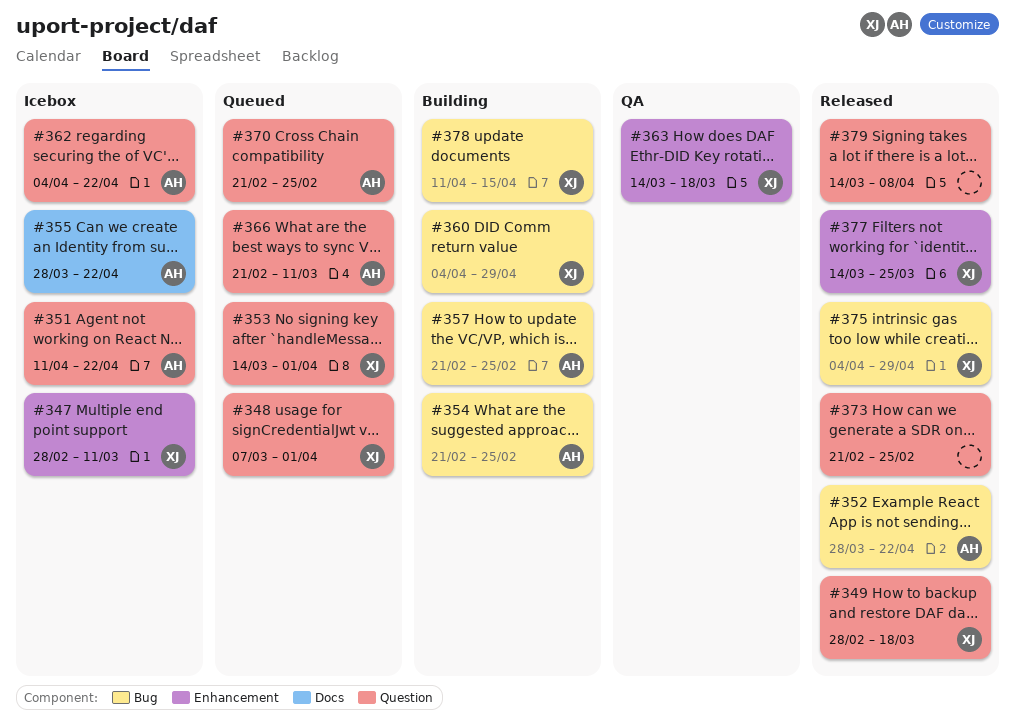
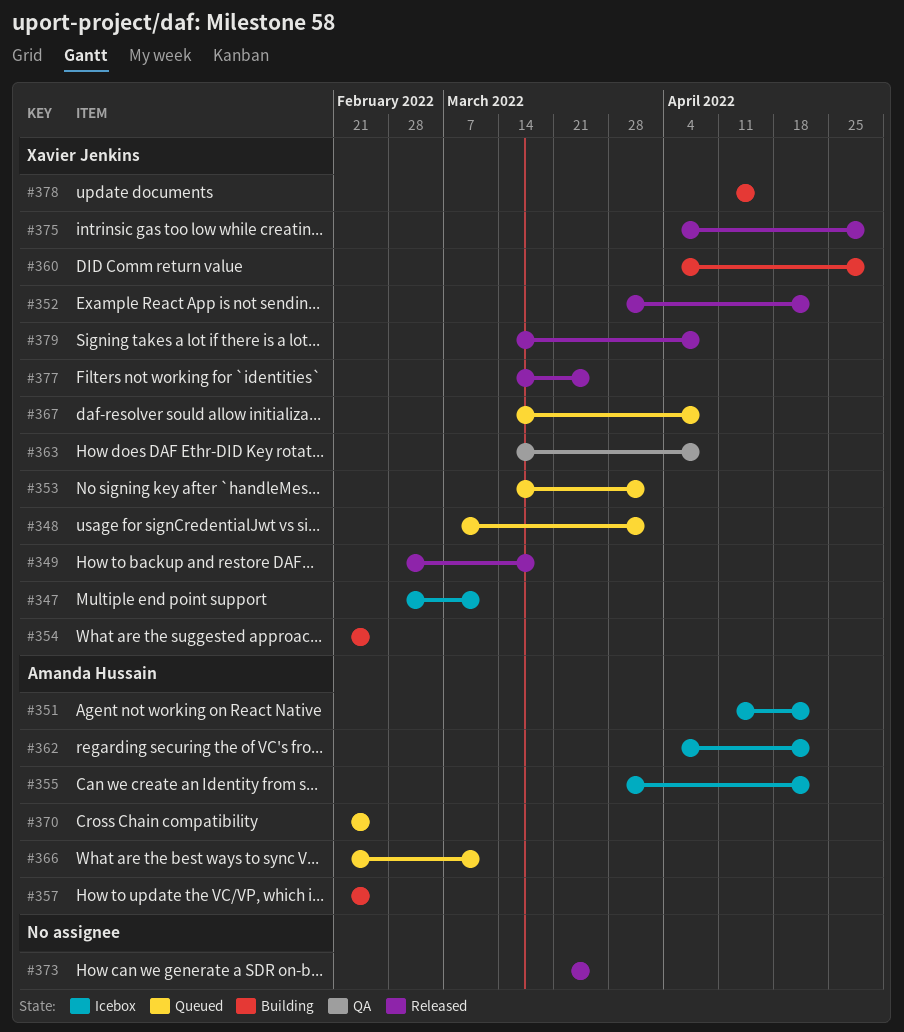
#352, owner: Amanda Hussain -> Xavier Jenkins
#354, owner: Amanda Hussain -> Xavier Jenkins
#363, due: Mar 18 -> Apr 8
#367: none -> present
#373, start: Feb 21 -> Mar 21
#373, due: Feb 25 -> Mar 25
#379, owner: none -> Xavier Jenkins

